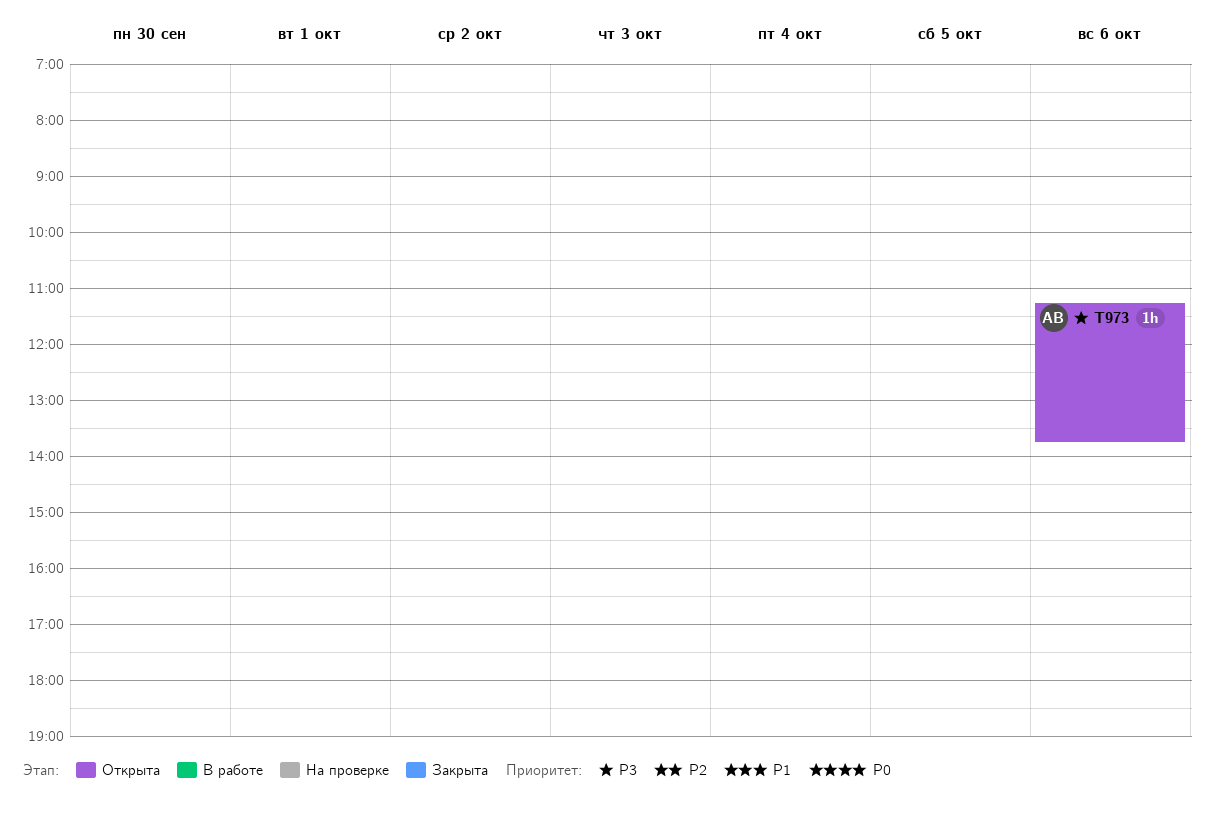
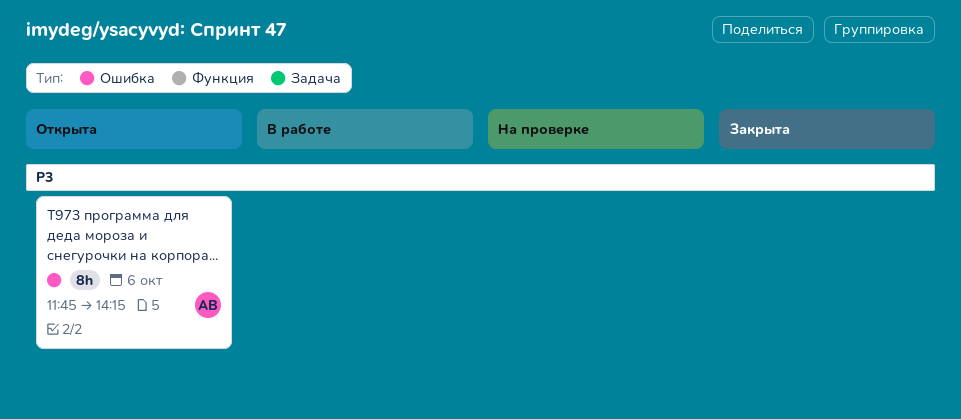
T973, estimate: 1h -> 8h
T973, begins: 11:15 -> 11:45
T973, ends: 13:45 -> 14:15

